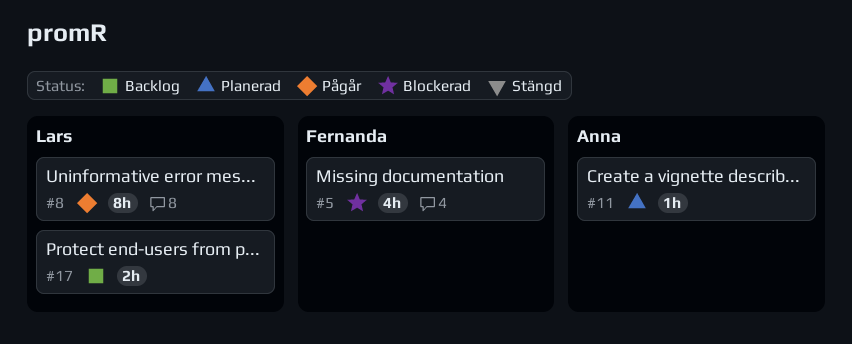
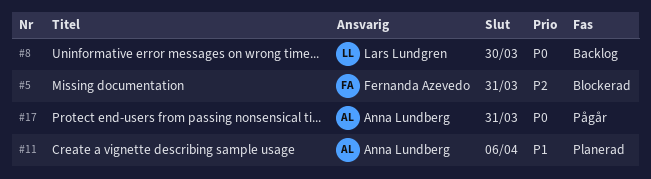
#8, status: Pågår -> Backlog
#17, status: Backlog -> Pågår
#17, owner: Lars Lundgren -> Anna Lundberg

